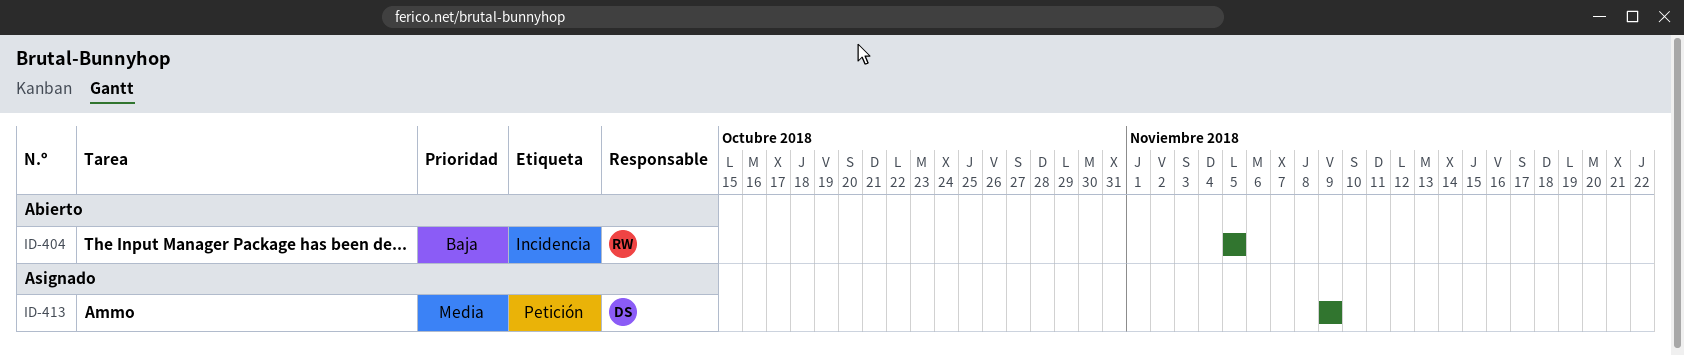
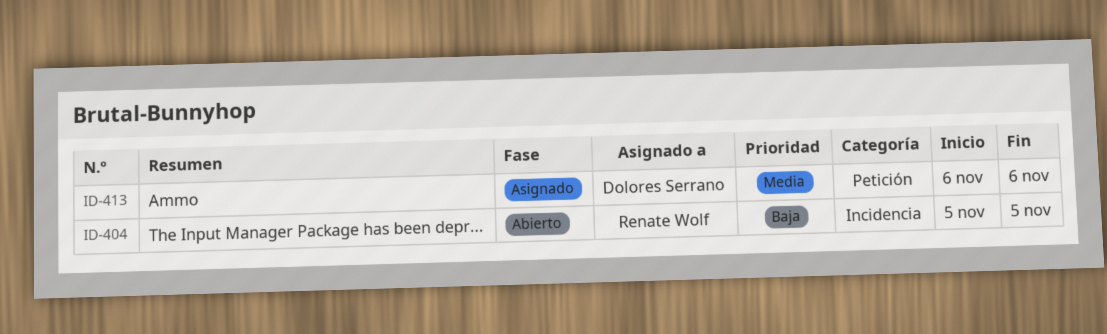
ID-413, start: Nov 9 -> Nov 6
ID-413, due: Nov 9 -> Nov 6

